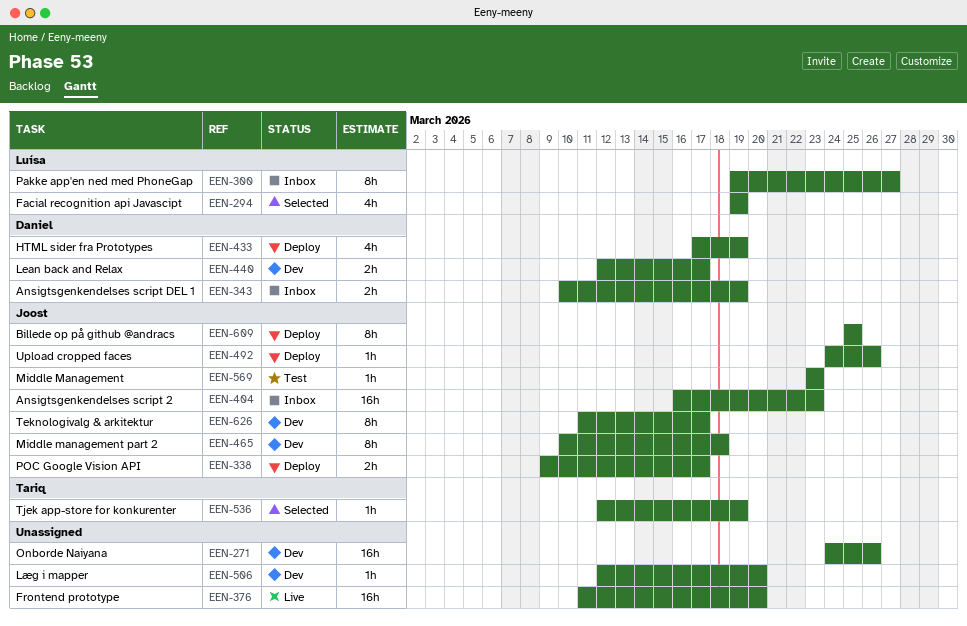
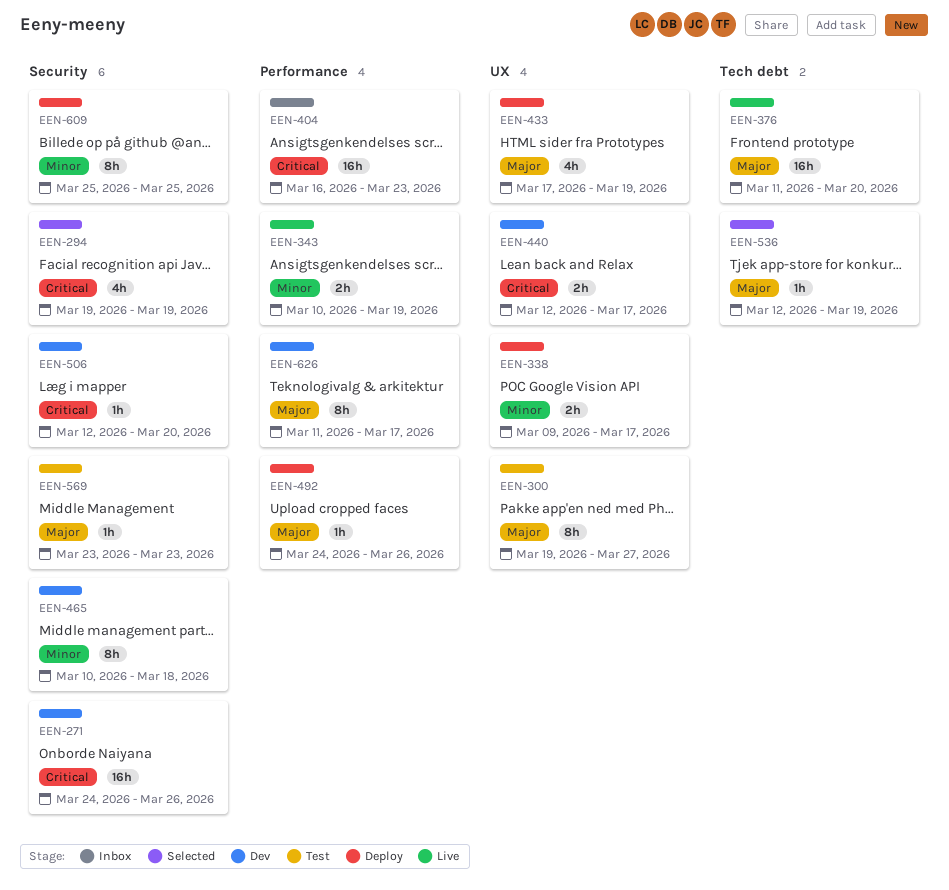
EEN-300, status: Inbox -> Test
EEN-343, status: Inbox -> Live

